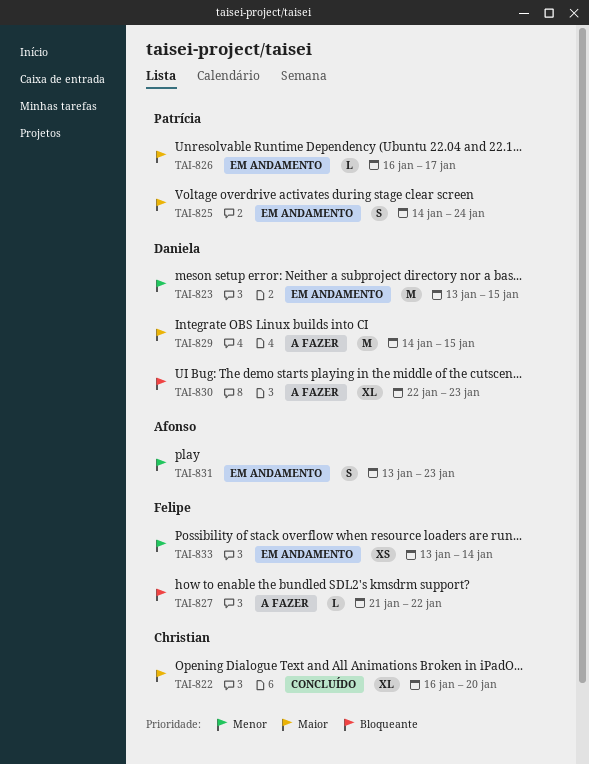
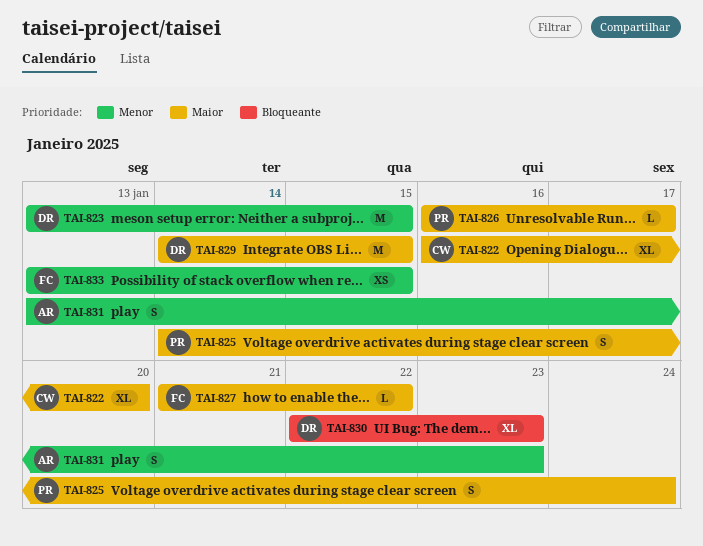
TAI-827, priority: Bloqueante -> Maior
TAI-833, due: Jan 14 -> Jan 15

